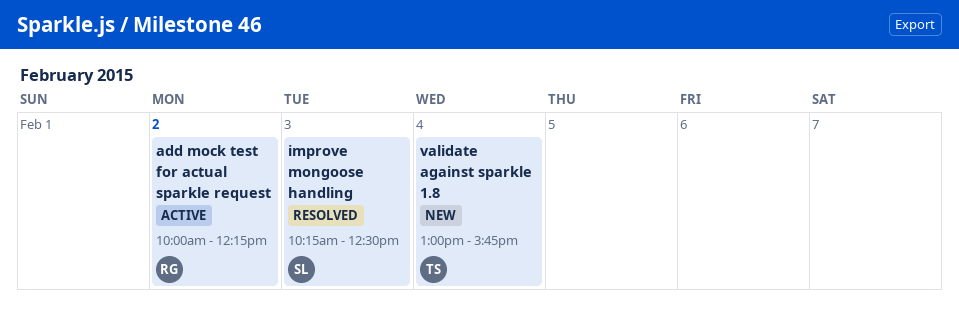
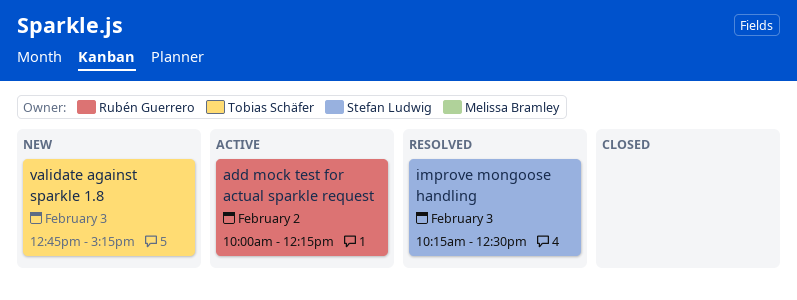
validate against sparkle 1.8, day: Feb 4 -> Feb 3
validate against sparkle 1.8, begins: 13:00 -> 12:45
validate against sparkle 1.8, ends: 15:45 -> 15:15

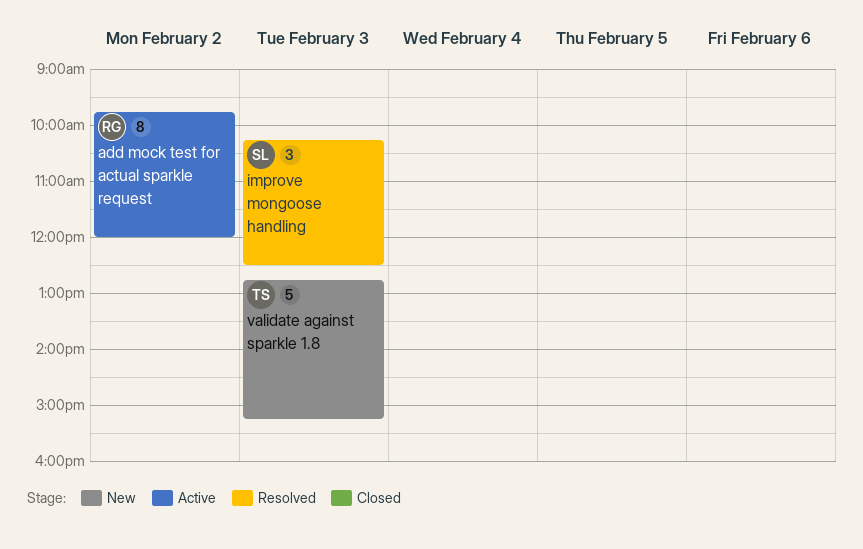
add mock test for actual sparkle request, begins: 10:00 -> 09:45
add mock test for actual sparkle request, ends: 12:15 -> 12:00

